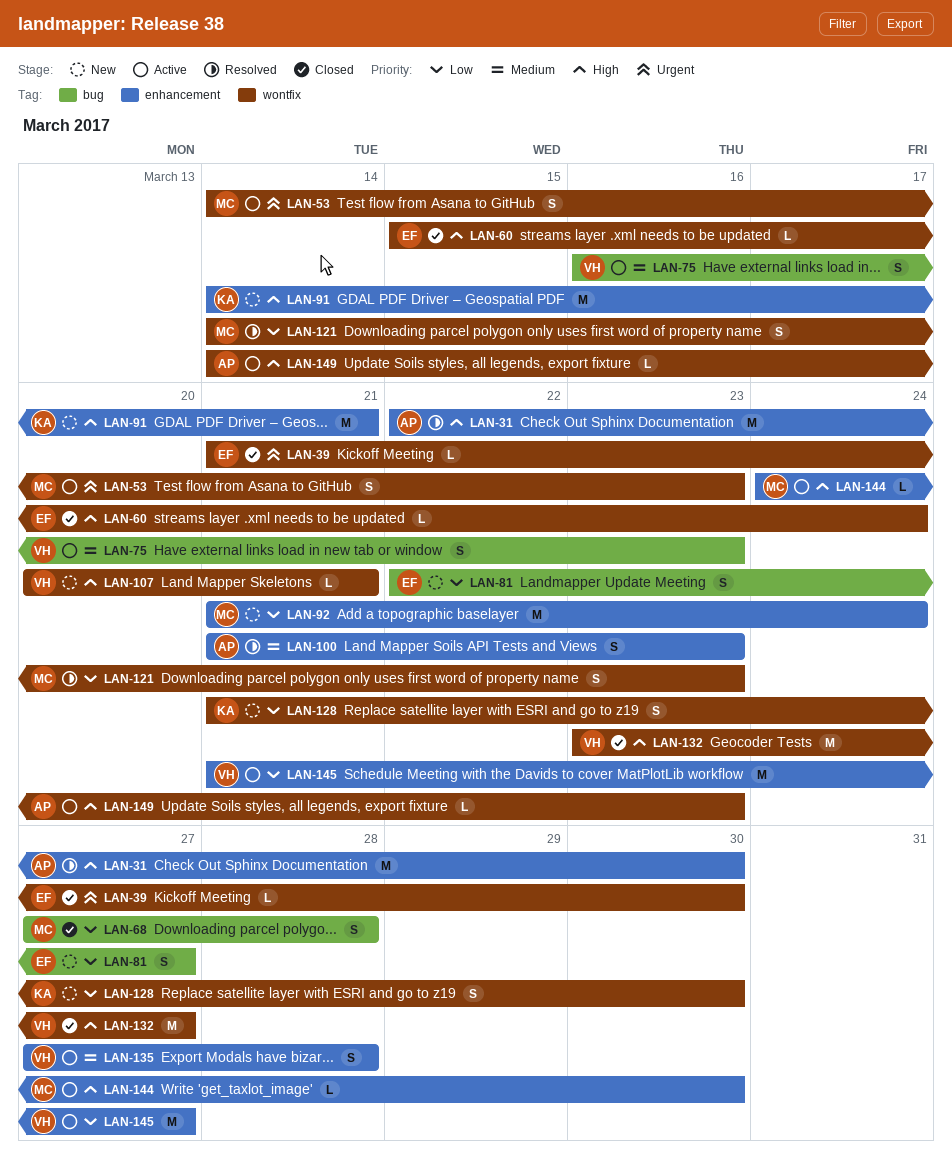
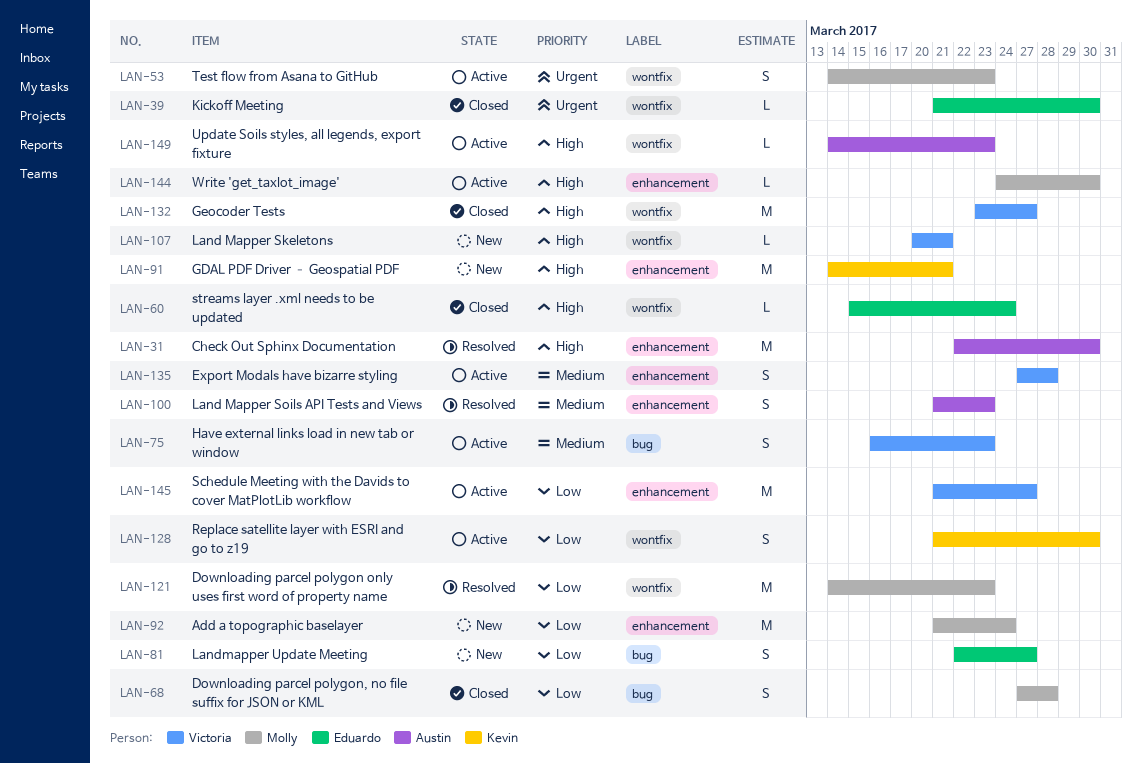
LAN-121, estimate: S -> M
LAN-128, status: New -> Active

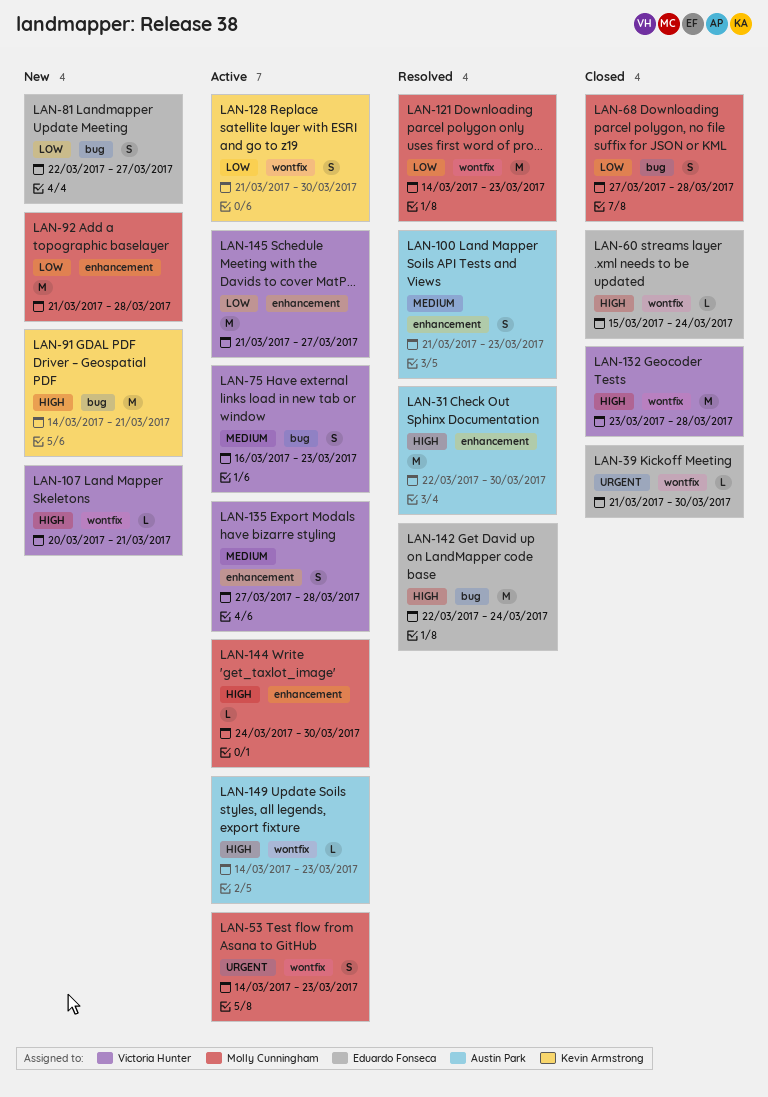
LAN-91, label: enhancement -> bug
LAN-92, due: Mar 24 -> Mar 28
LAN-132, due: Mar 27 -> Mar 28
LAN-142: none -> present

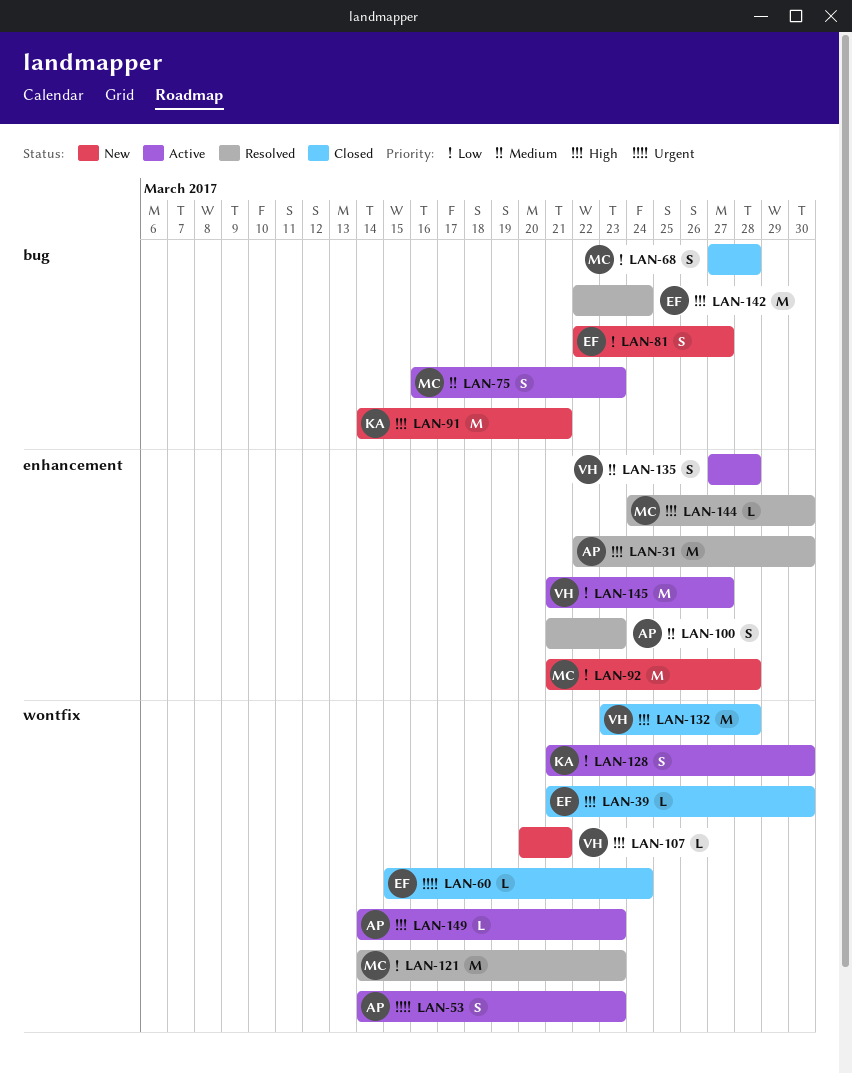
LAN-39, priority: Urgent -> High
LAN-53, owner: Molly Cunningham -> Austin Park
LAN-60, priority: High -> Urgent
LAN-75, owner: Victoria Hunter -> Molly Cunningham
LAN-144, status: Active -> Resolved

